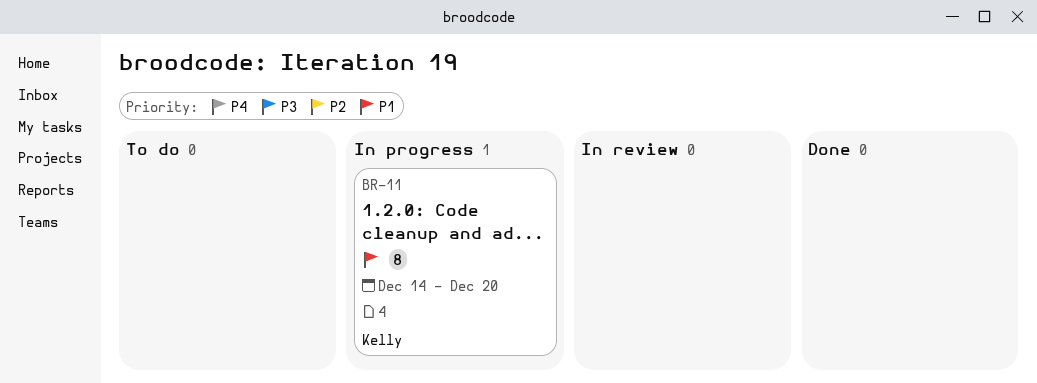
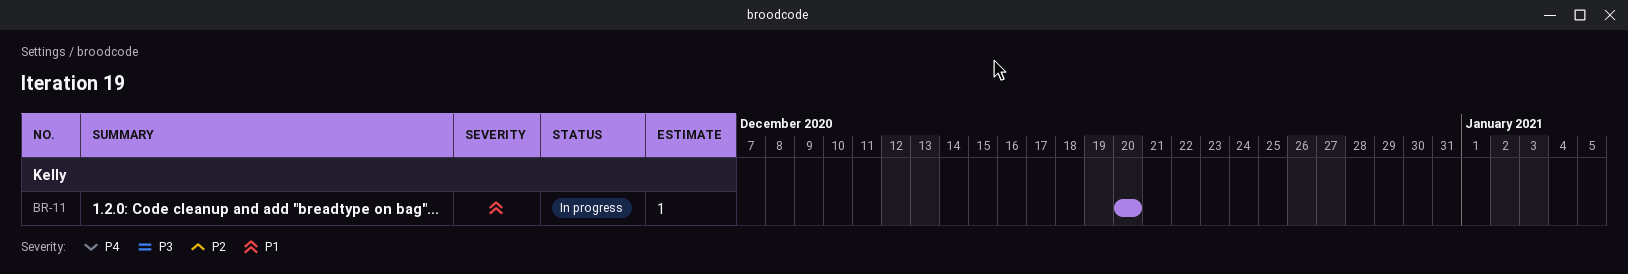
BR-11, estimate: 8 -> 1
BR-11, start: Dec 14 -> Dec 20

